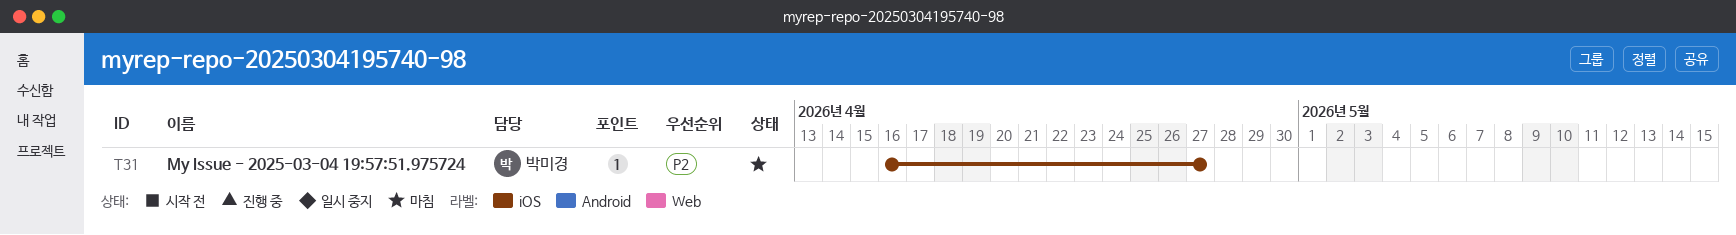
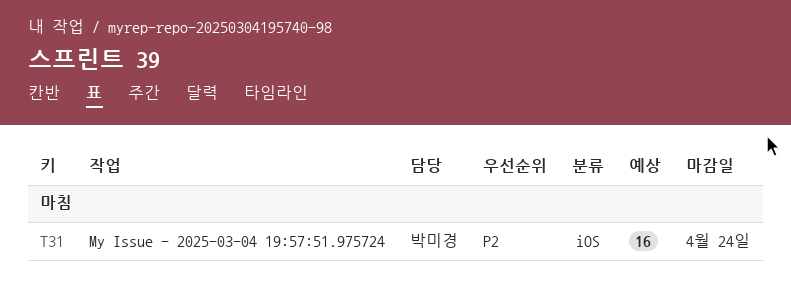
T31, estimate: 1 -> 16
T31, due: Apr 27 -> Apr 24

